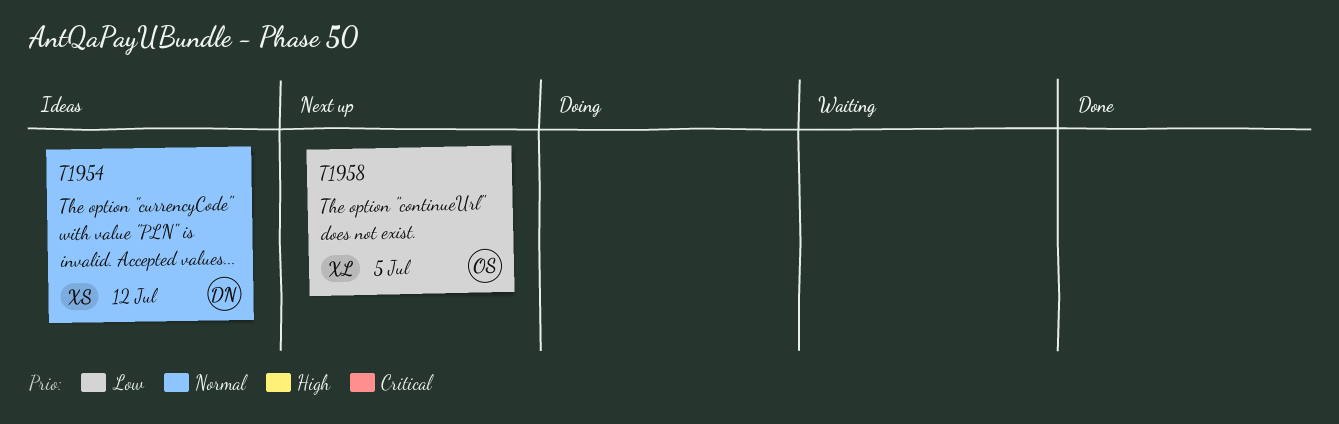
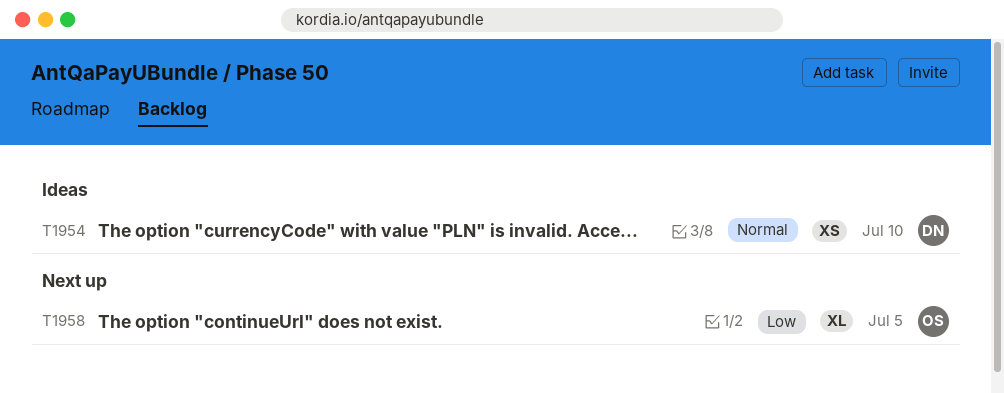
T1954, due: Jul 12 -> Jul 10

